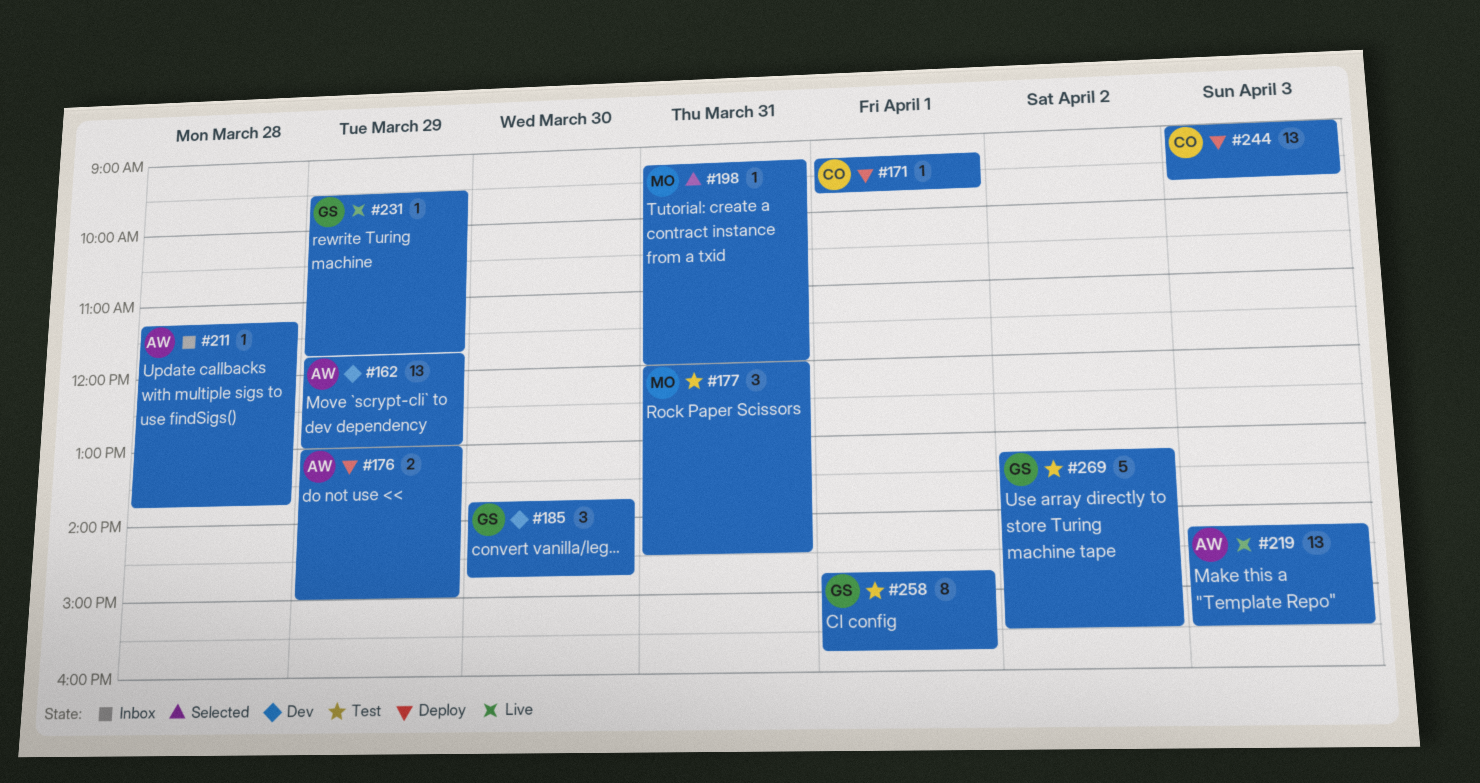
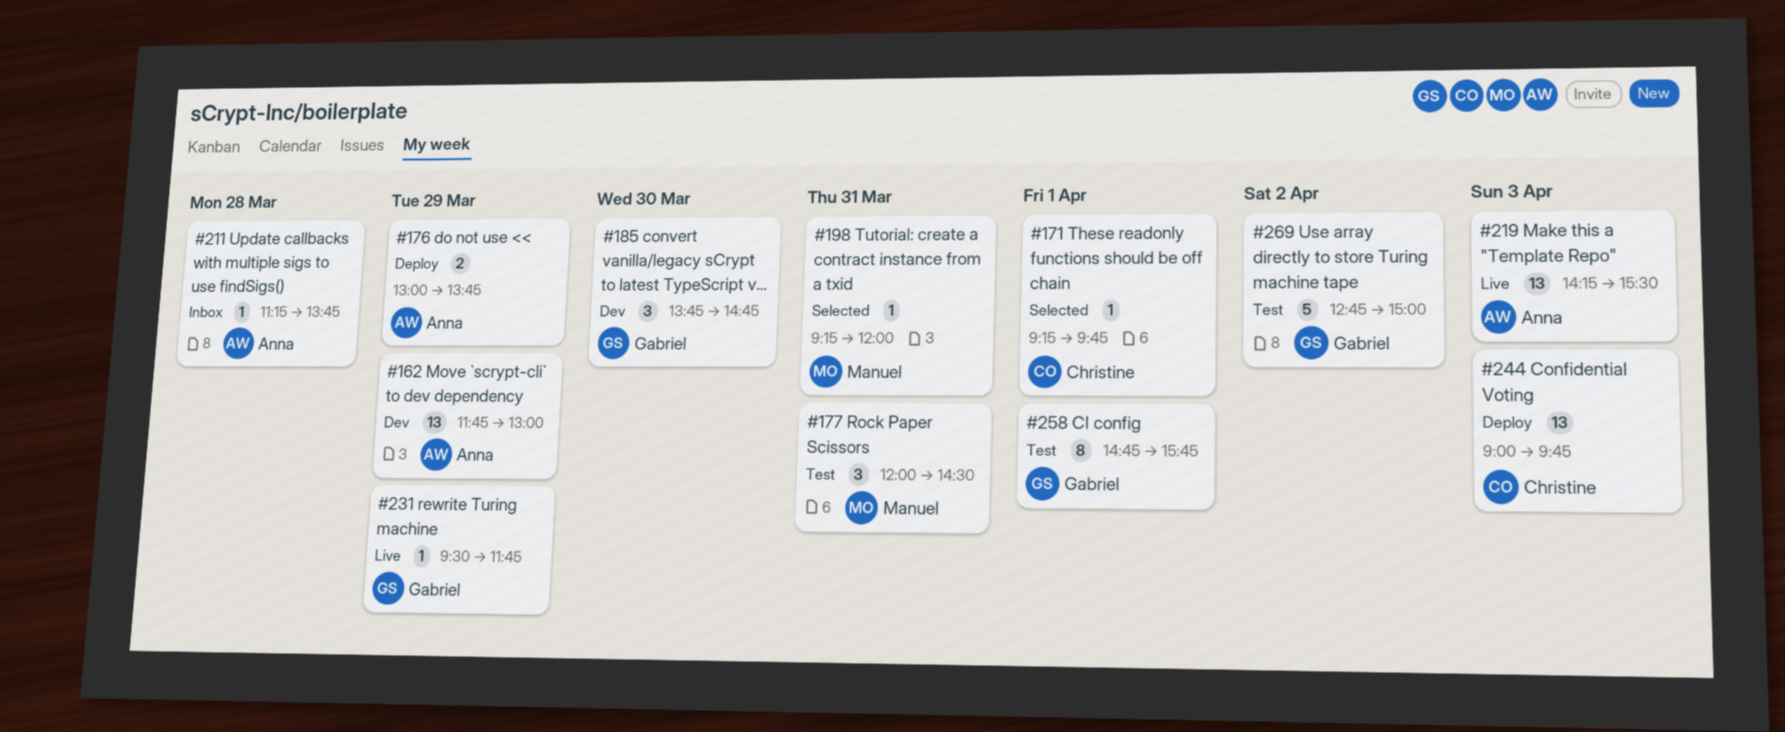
#171, status: Deploy -> Selected
#176, ends: 15:00 -> 13:45
#269, begins: 13:15 -> 12:45
#269, ends: 15:30 -> 15:00

